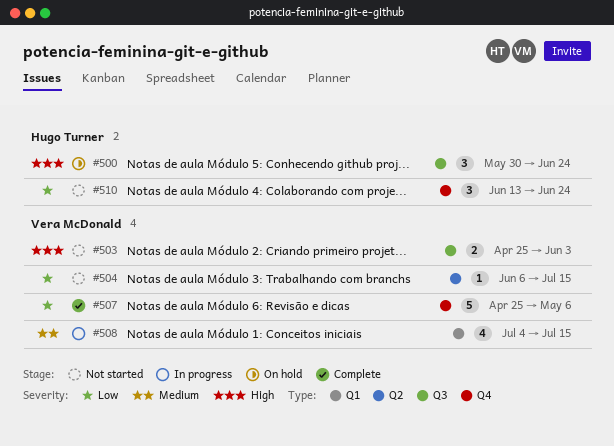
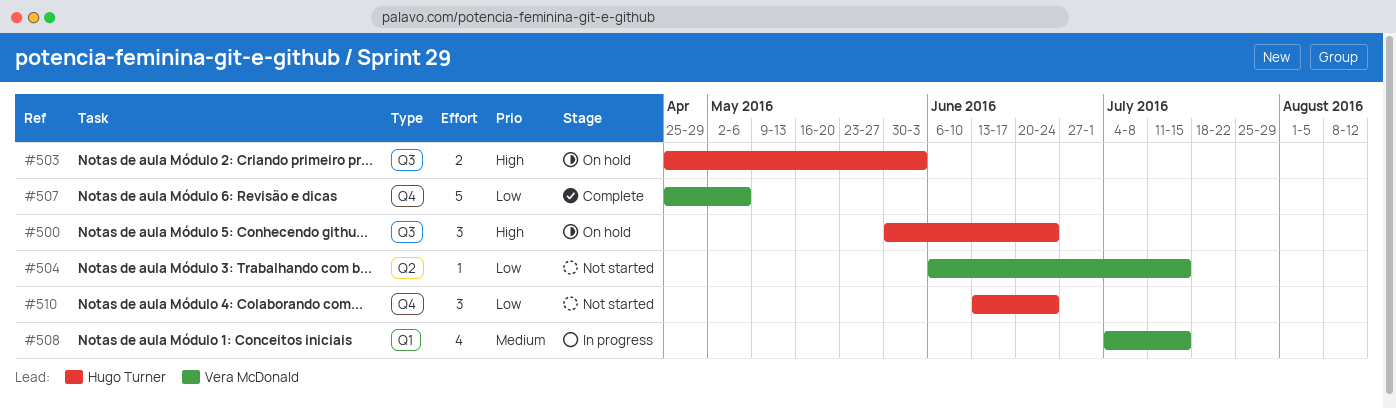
#503, status: Not started -> On hold
#503, owner: Vera McDonald -> Hugo Turner

